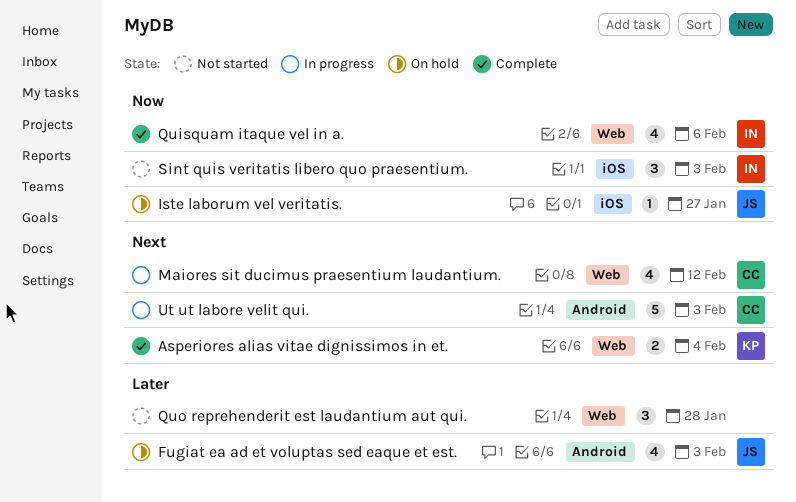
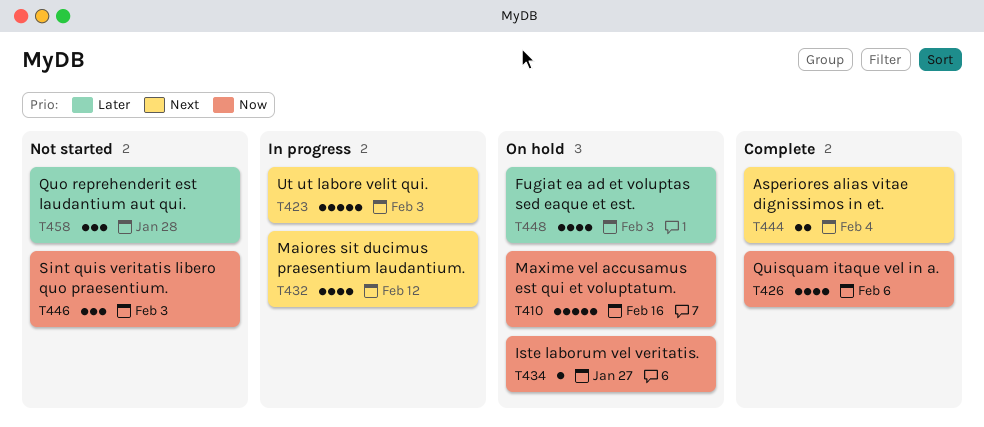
Maxime vel accusamus est qui et voluptatum.: none -> present

